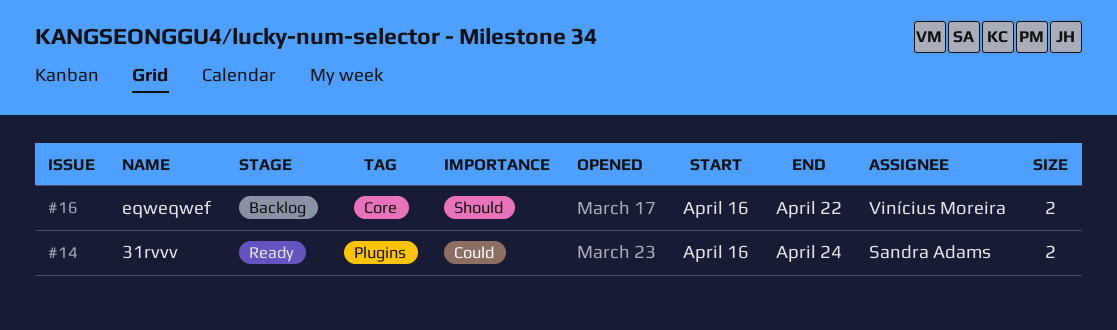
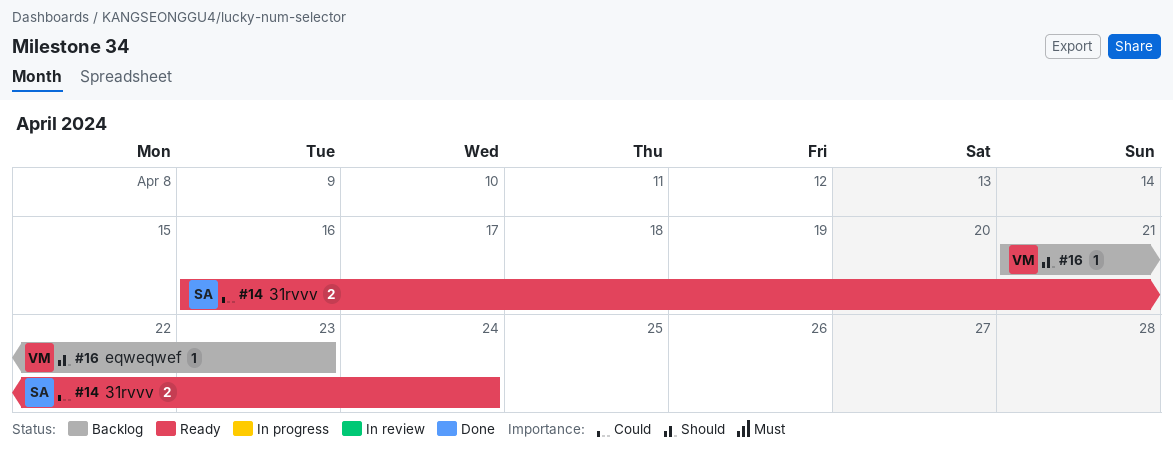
#16, estimate: 2 -> 1
#16, start: Apr 16 -> Apr 21
#16, due: Apr 22 -> Apr 23

